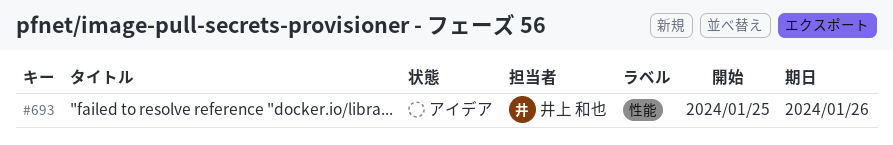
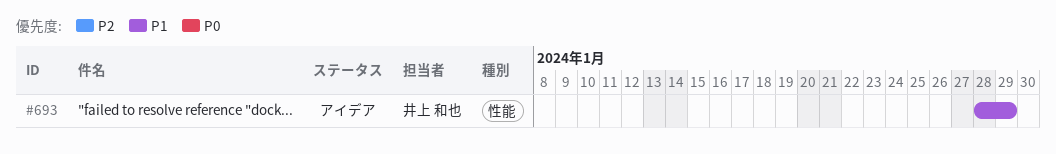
#693, start: Jan 25 -> Jan 28
#693, due: Jan 26 -> Jan 29

